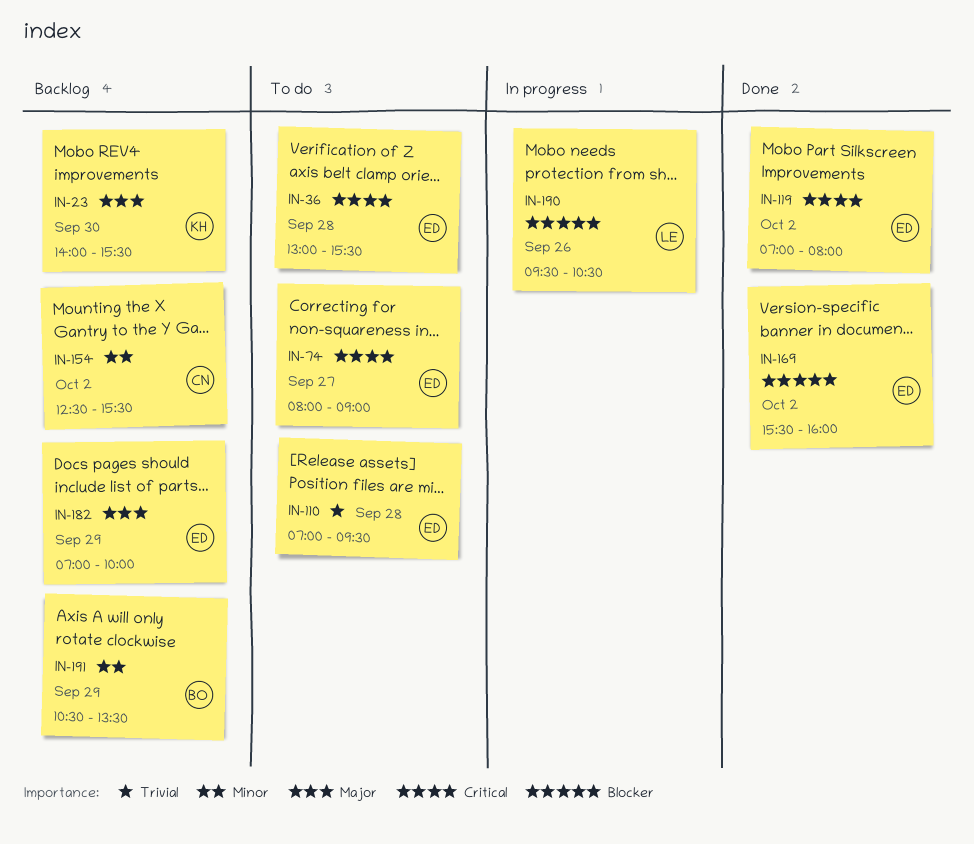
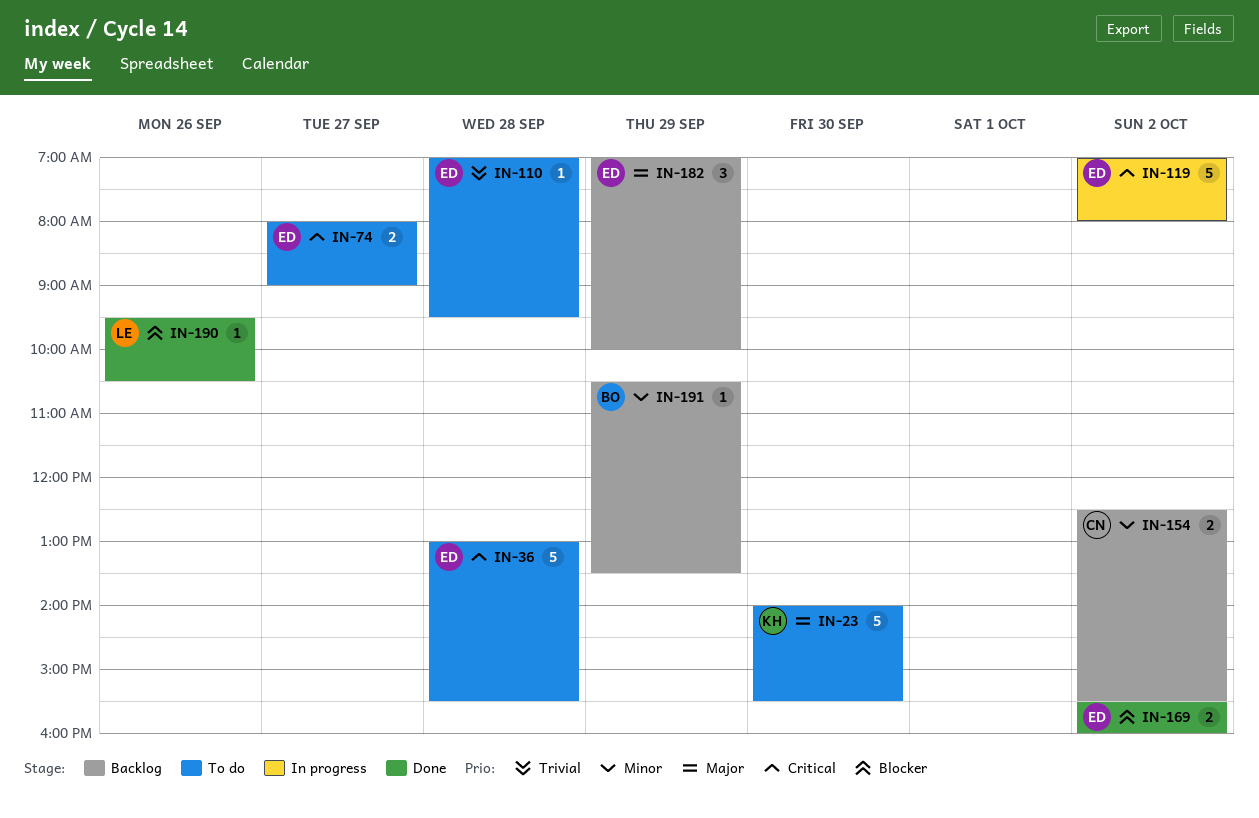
IN-23, status: Backlog -> To do
IN-119, status: Done -> In progress
IN-190, status: In progress -> Done

